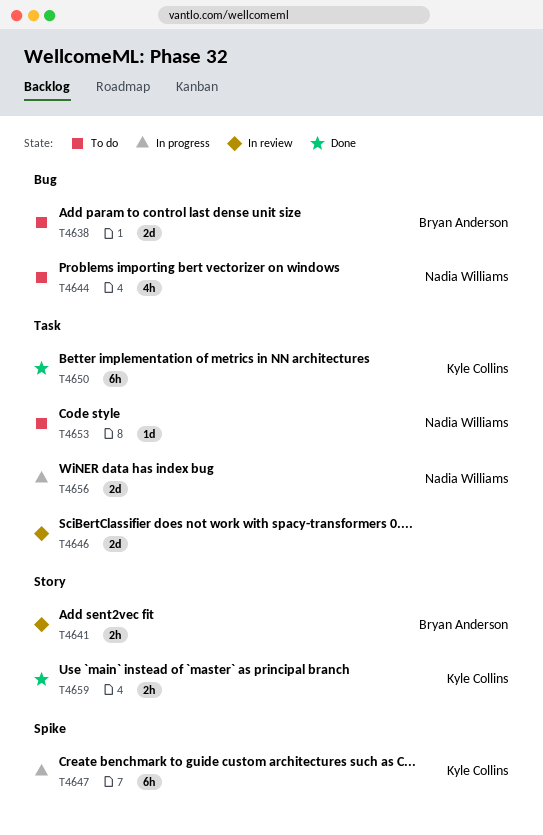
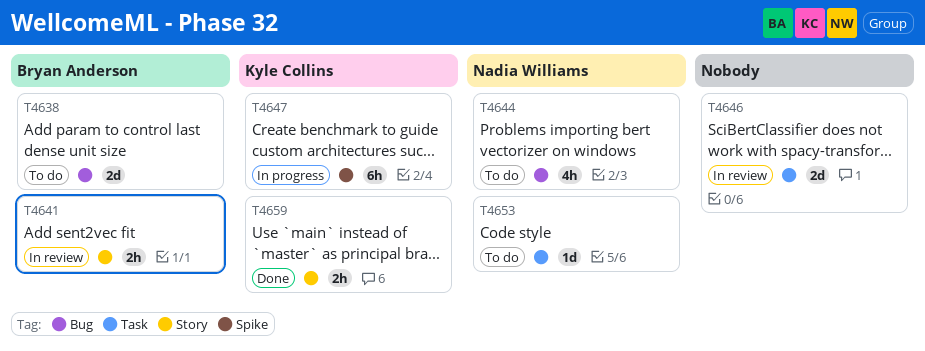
T4650: present -> none
T4656: present -> none

